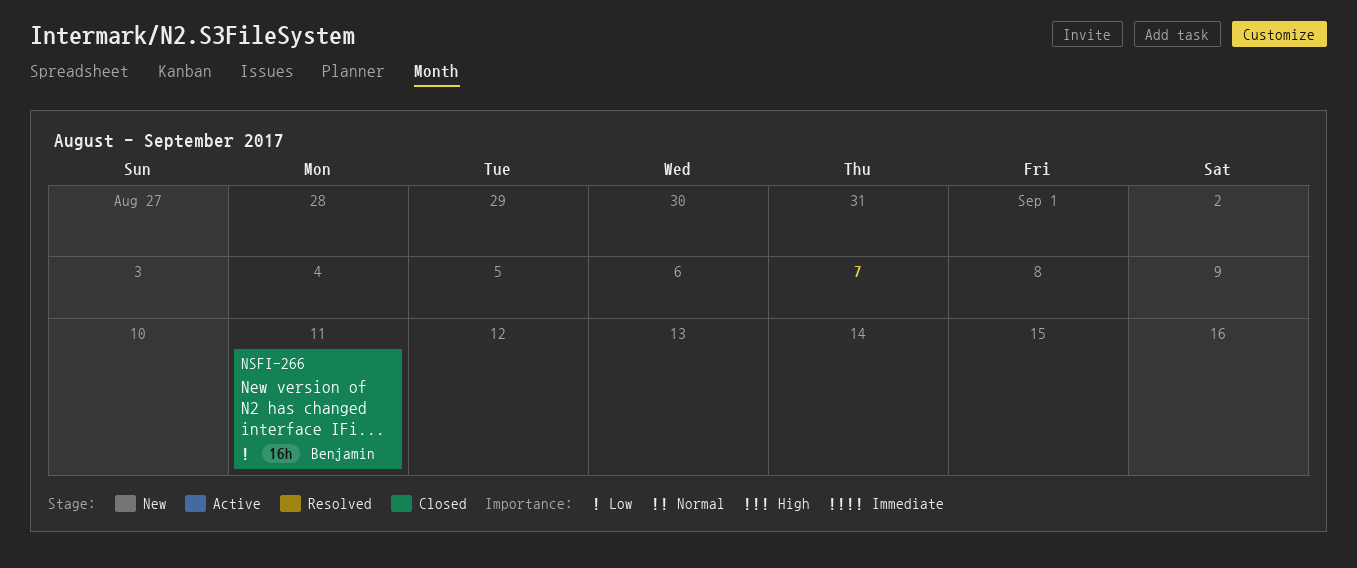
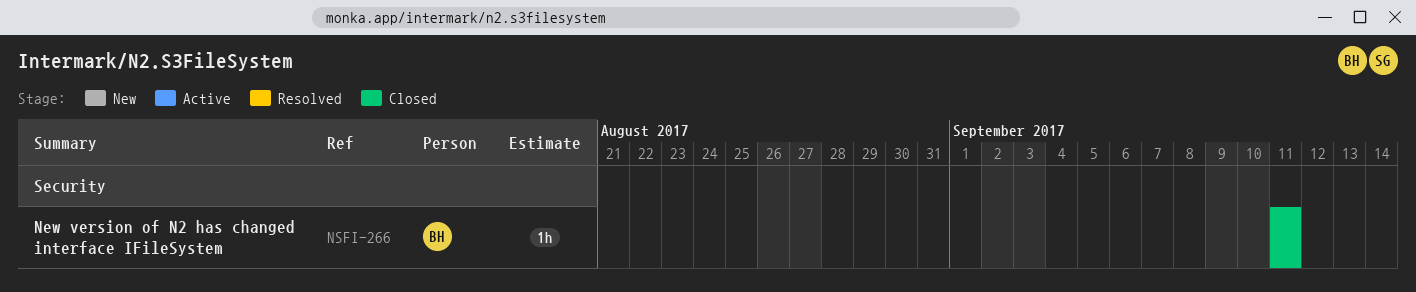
NSFI-266, estimate: 16h -> 1h

